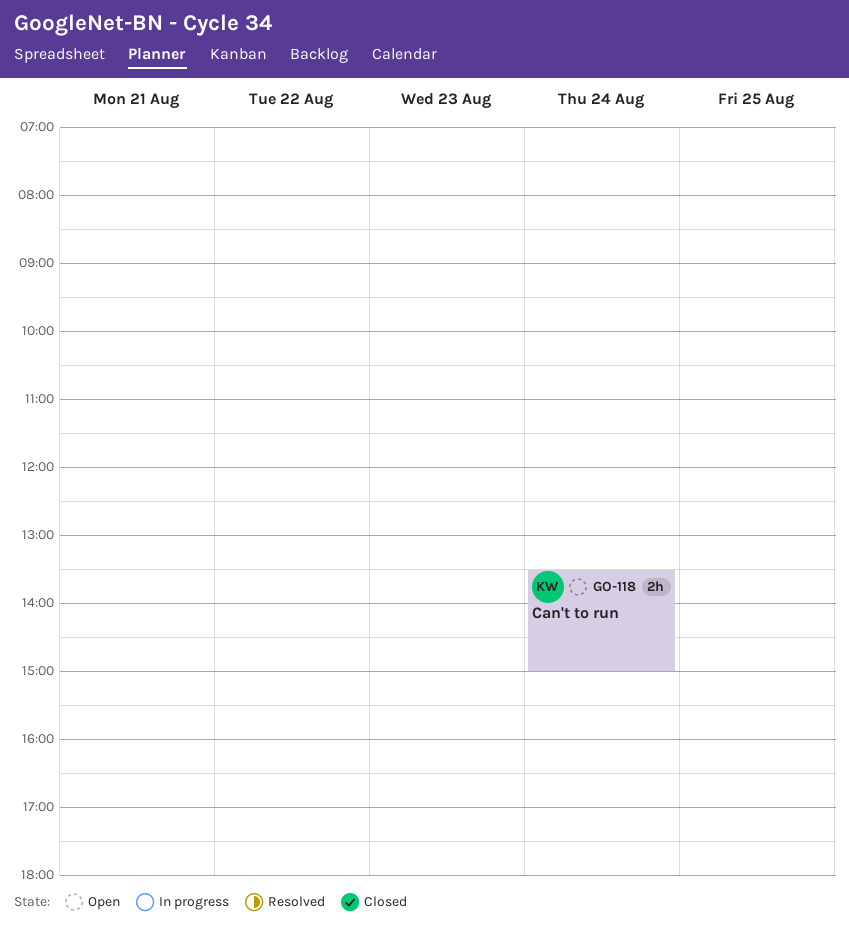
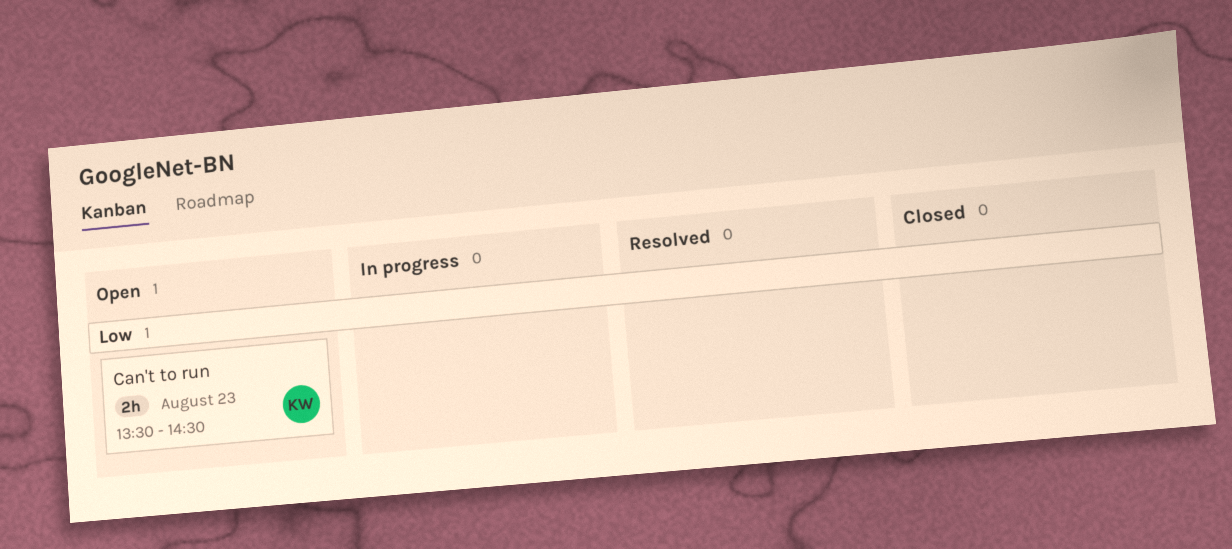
Can't to run, day: Aug 24 -> Aug 23
Can't to run, ends: 15:00 -> 14:30

